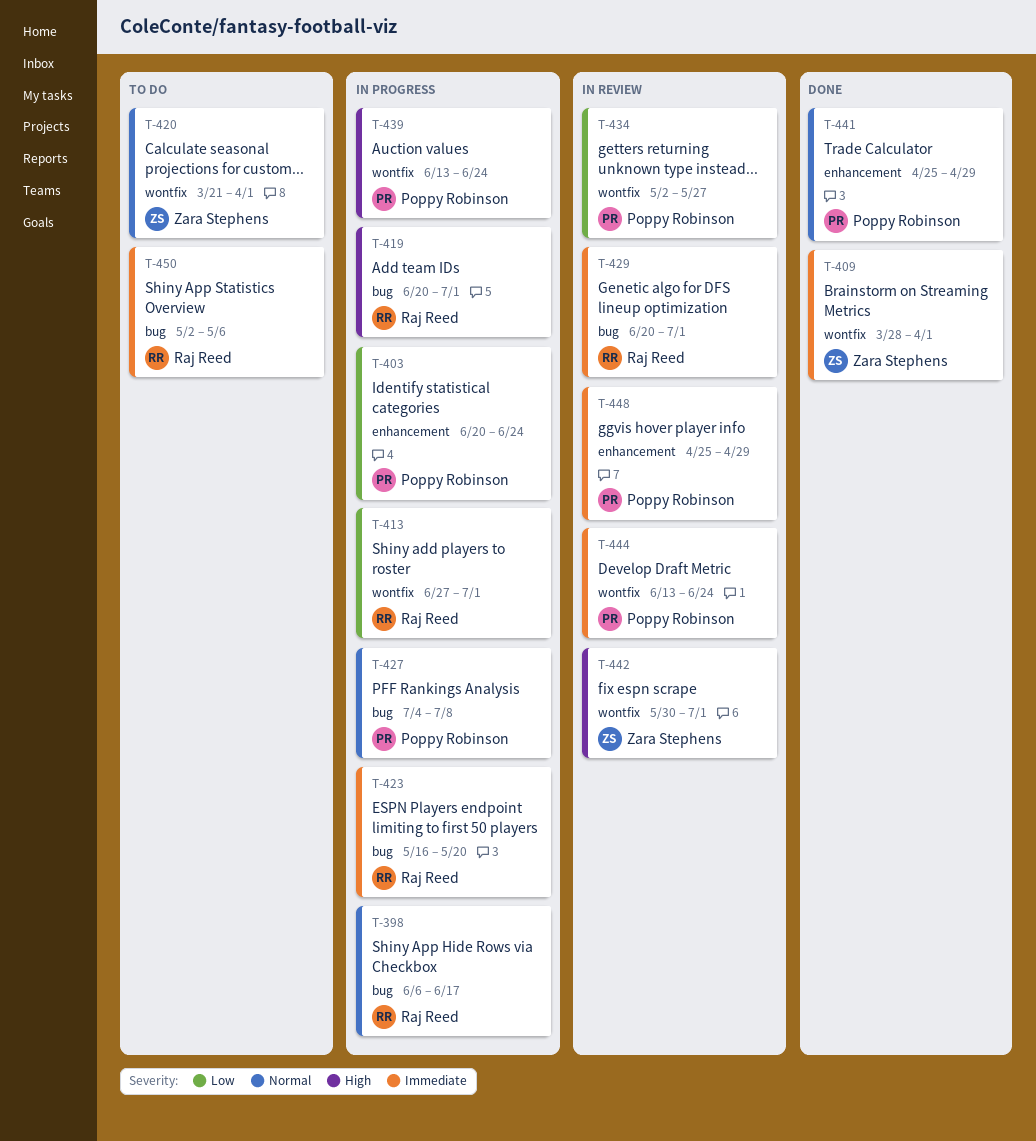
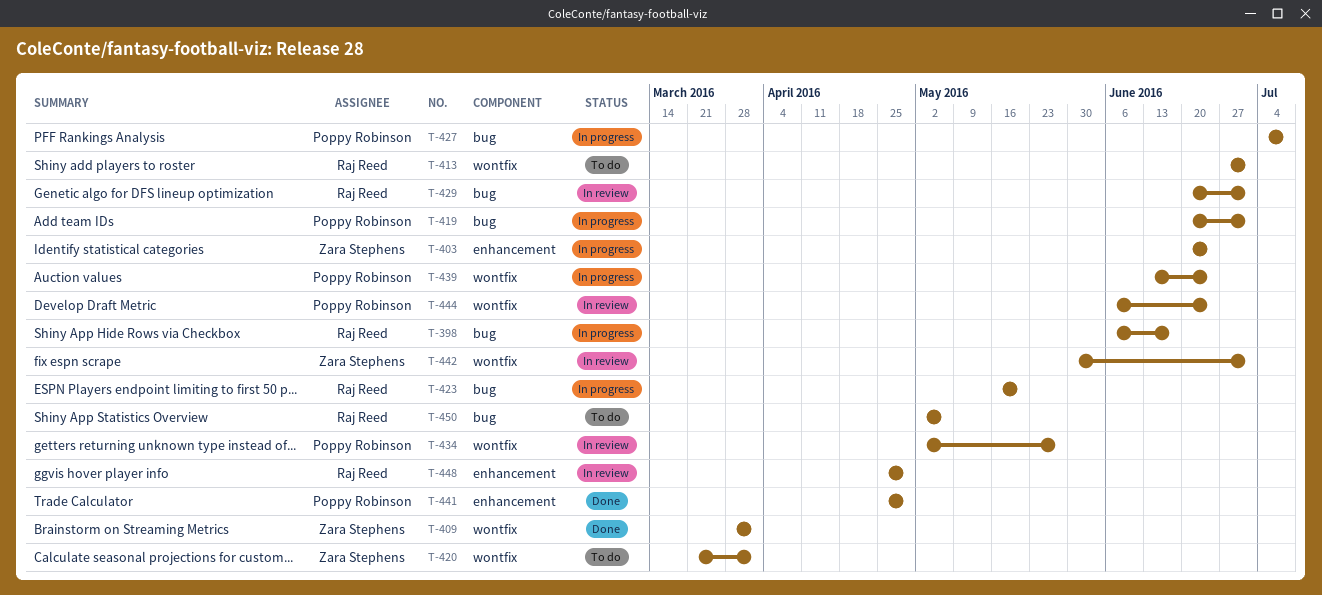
T-403, owner: Poppy Robinson -> Zara Stephens
T-413, status: In progress -> To do
T-419, owner: Raj Reed -> Poppy Robinson
T-444, start: Jun 13 -> Jun 6
T-448, owner: Poppy Robinson -> Raj Reed

